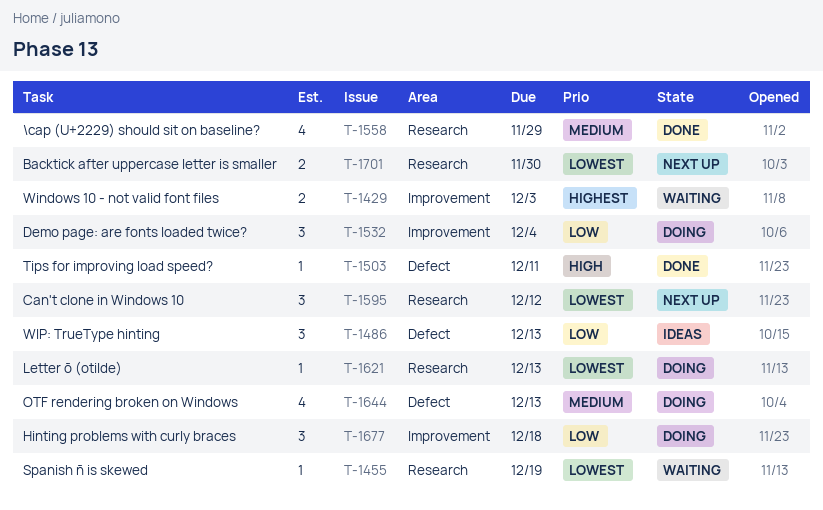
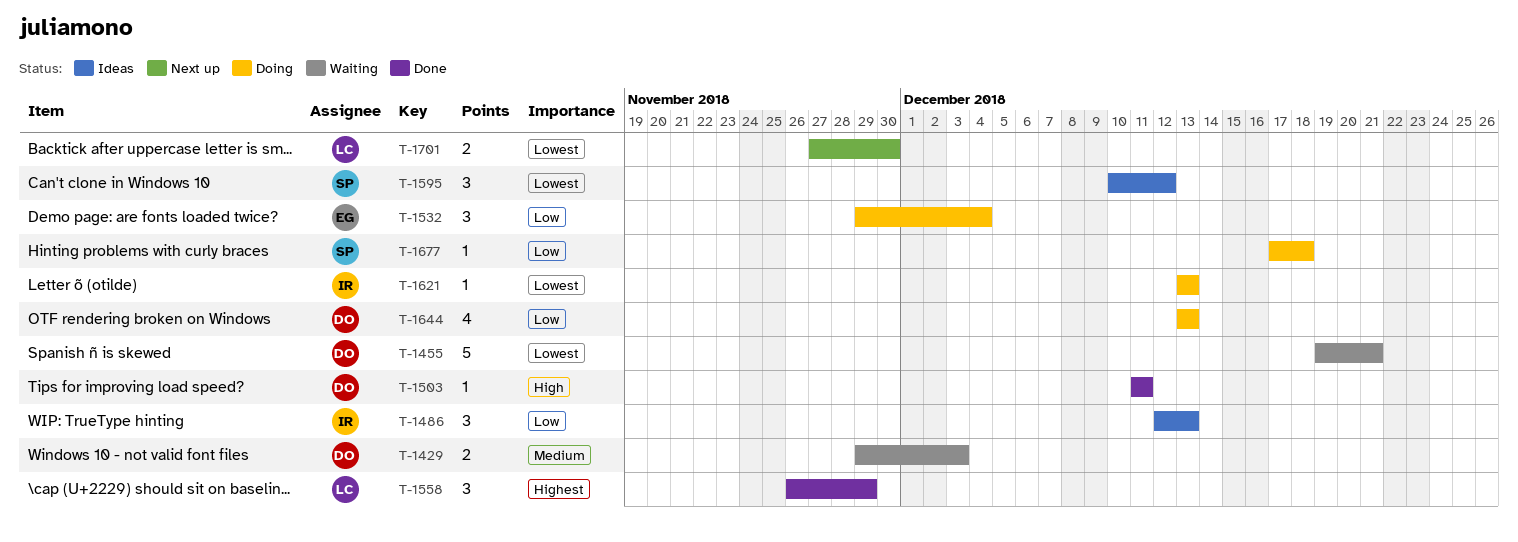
T-1429, priority: Highest -> Medium
T-1455, estimate: 1 -> 5
T-1455, due: Dec 19 -> Dec 21
T-1558, priority: Medium -> Highest
T-1558, estimate: 4 -> 3
T-1595, status: Next up -> Ideas
T-1644, priority: Medium -> Low
T-1677, estimate: 3 -> 1

